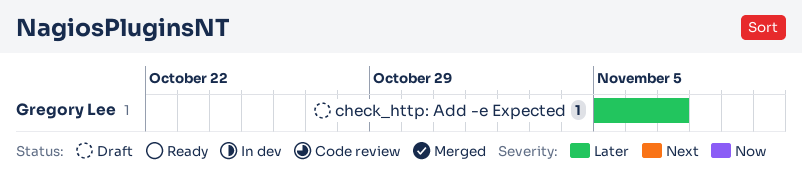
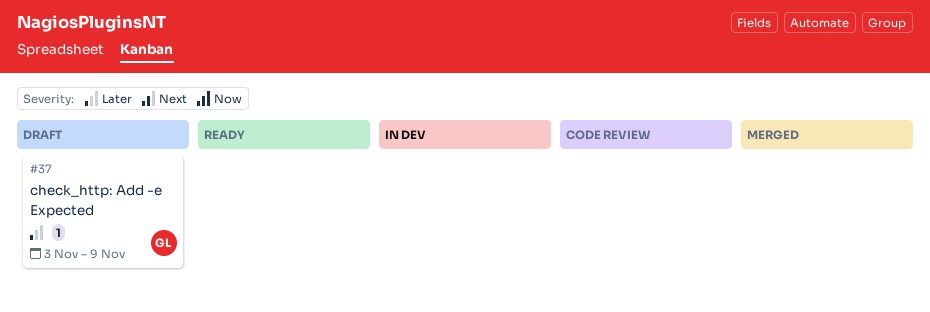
check_http: Add -e Expected, start: Nov 5 -> Nov 3
check_http: Add -e Expected, due: Nov 7 -> Nov 9

